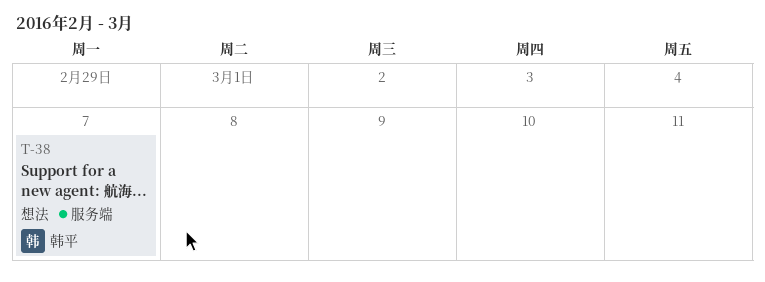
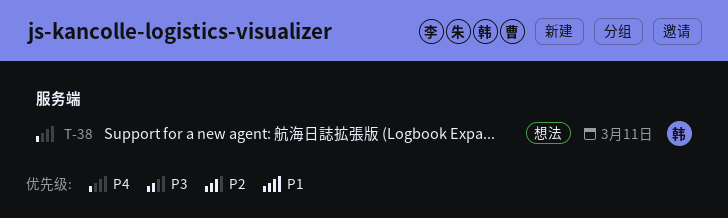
T-38, due: Mar 7 -> Mar 11

